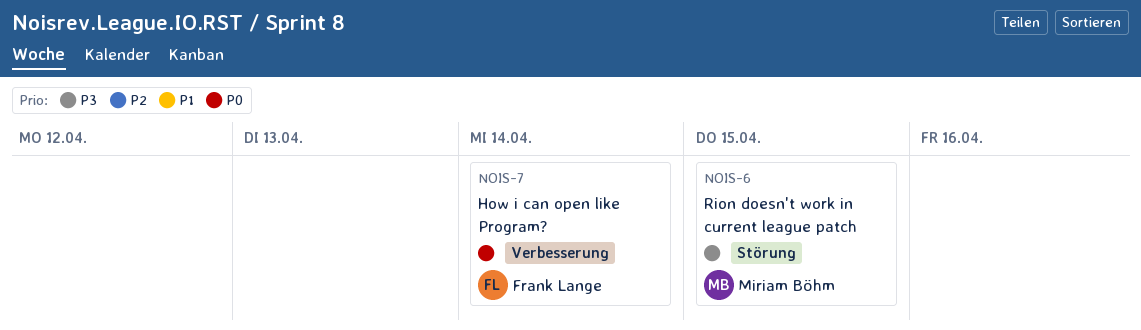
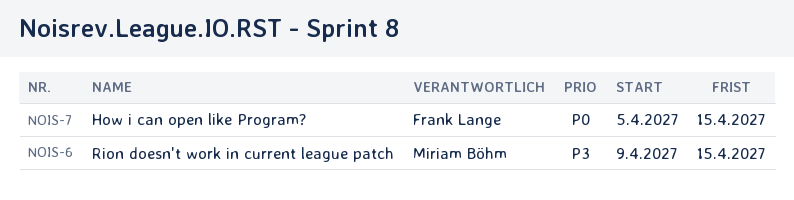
NOIS-7, due: Apr 14 -> Apr 15

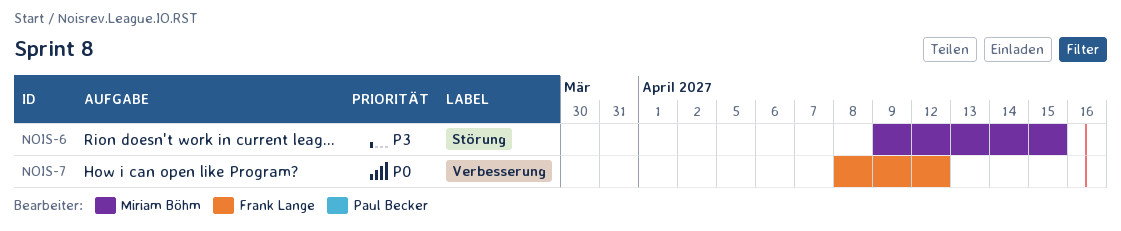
NOIS-7, start: Apr 5 -> Apr 8
NOIS-7, due: Apr 15 -> Apr 12

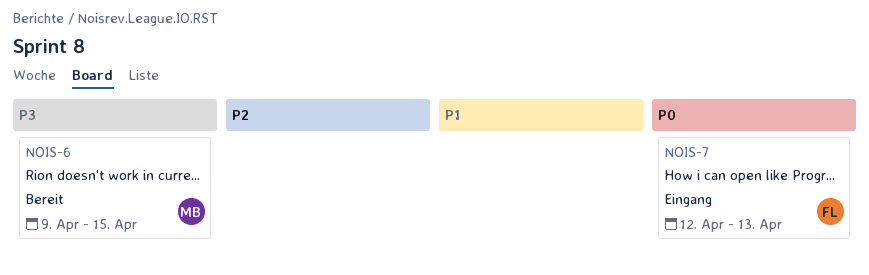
NOIS-7, start: Apr 8 -> Apr 12
NOIS-7, due: Apr 12 -> Apr 13

